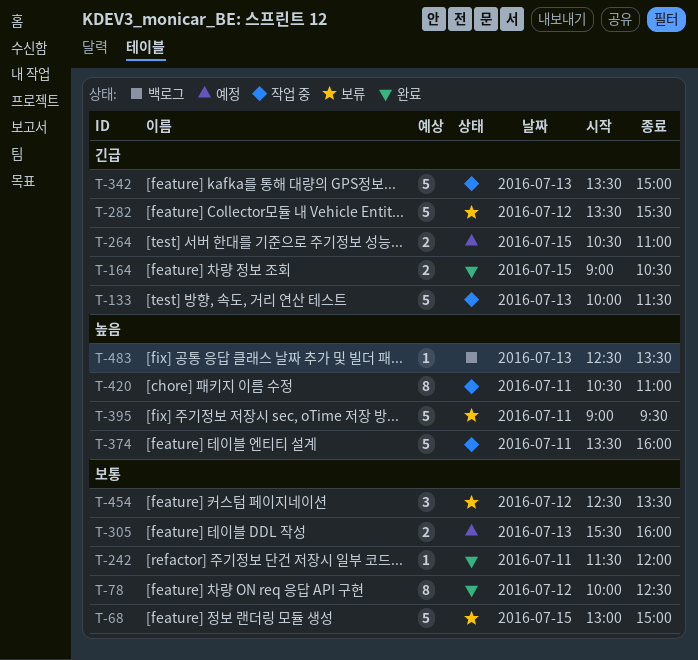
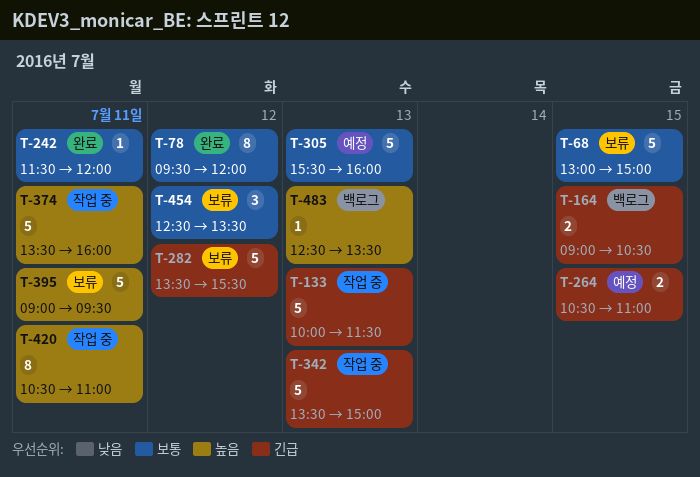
T-78, begins: 10:00 -> 09:30
T-78, ends: 12:30 -> 12:00
T-164, status: 완료 -> 백로그
T-305, estimate: 2 -> 5

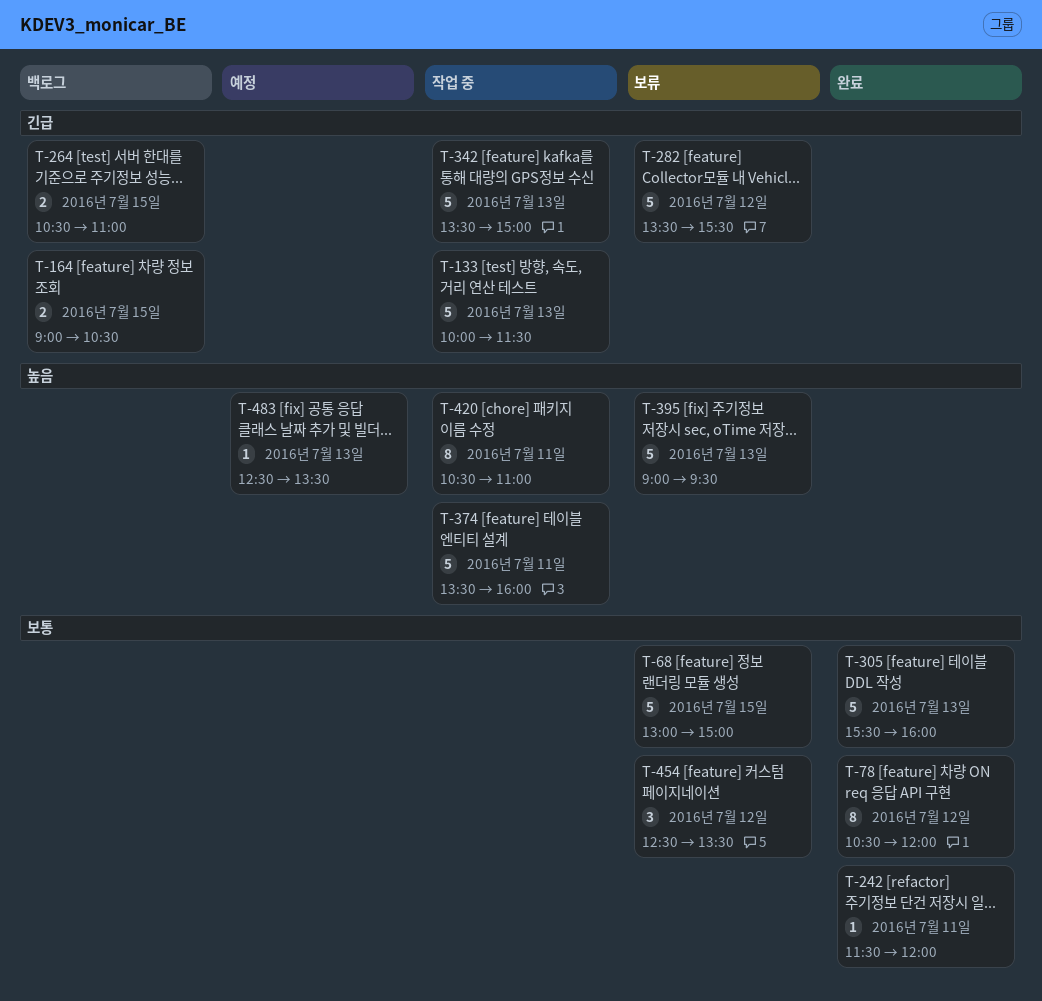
T-78, begins: 09:30 -> 10:30
T-264, status: 예정 -> 백로그
T-305, status: 예정 -> 완료
T-395, day: Jul 11 -> Jul 13
T-483, status: 백로그 -> 예정

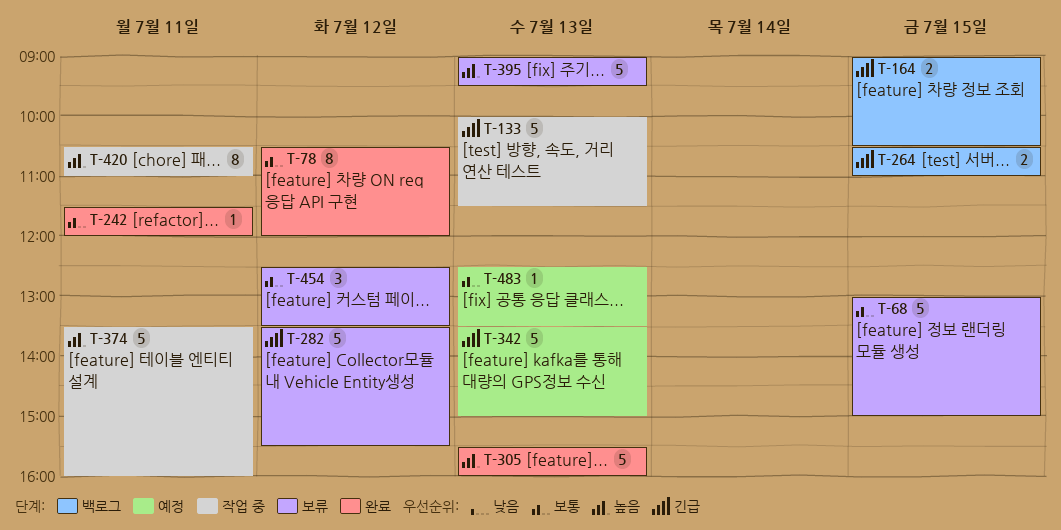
T-305, priority: 보통 -> 높음
T-342, status: 작업 중 -> 예정
T-483, priority: 높음 -> 보통

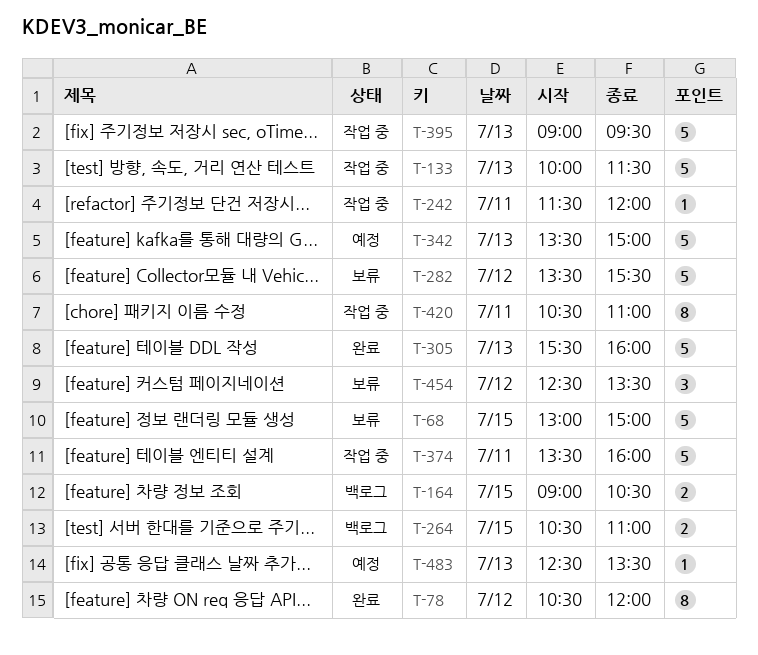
T-242, status: 완료 -> 작업 중
T-395, status: 보류 -> 작업 중

